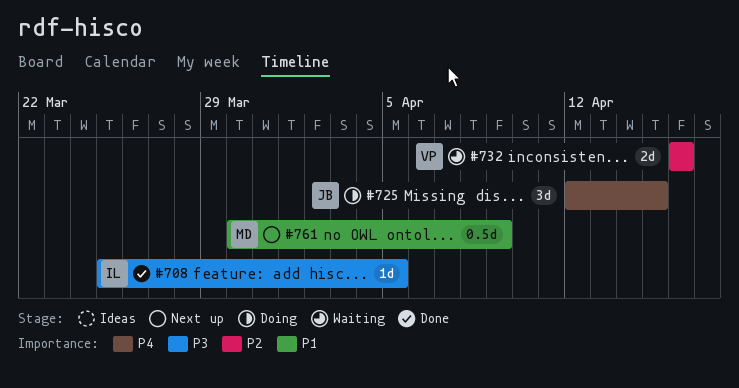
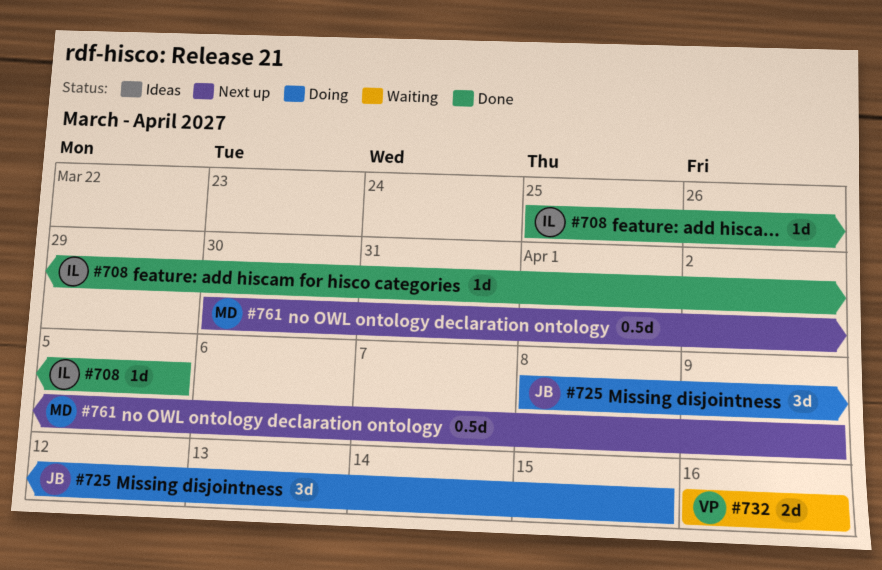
#725, start: Apr 12 -> Apr 8

